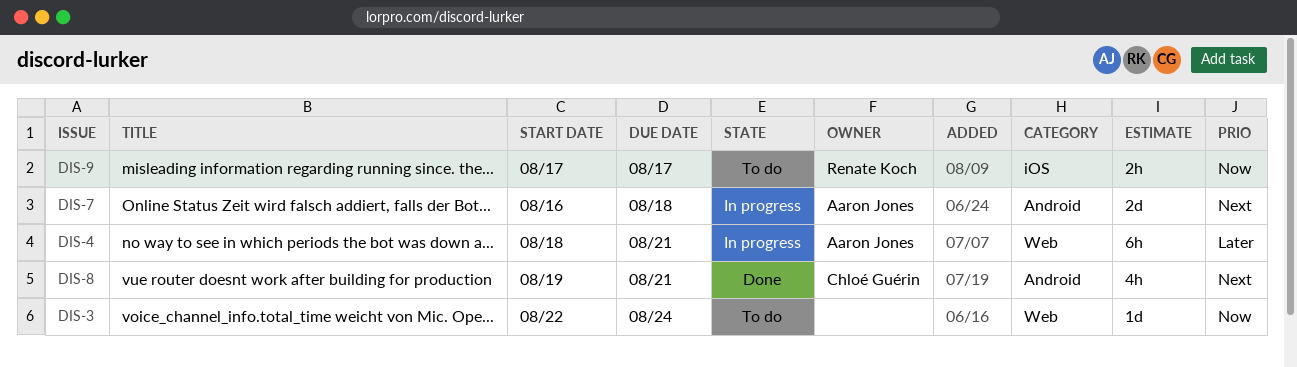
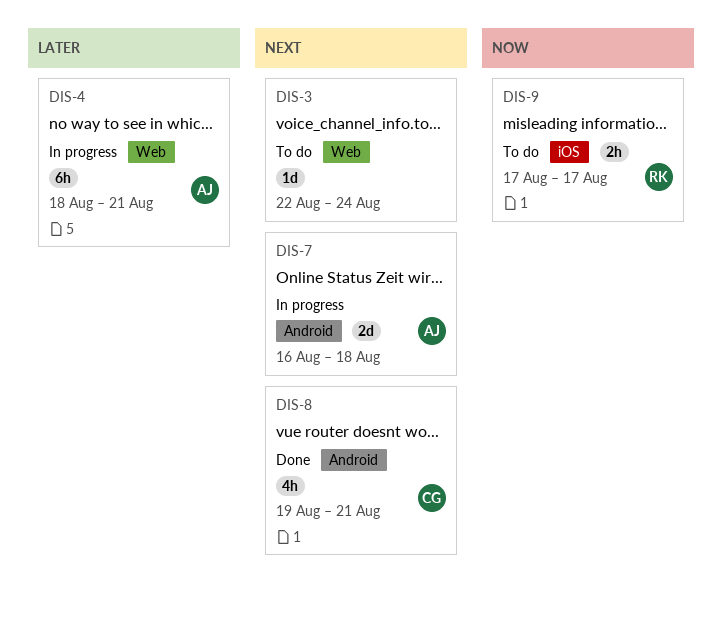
DIS-3, priority: Now -> Next

